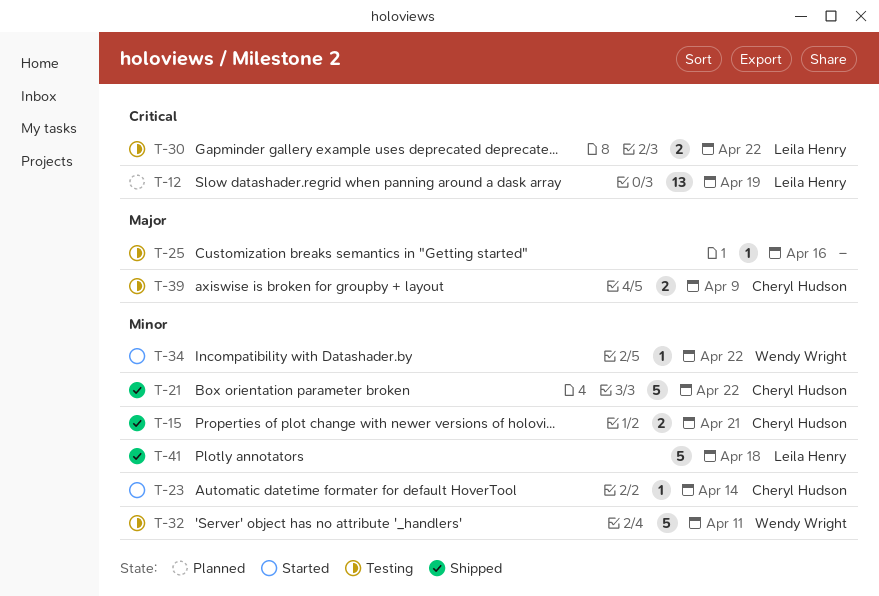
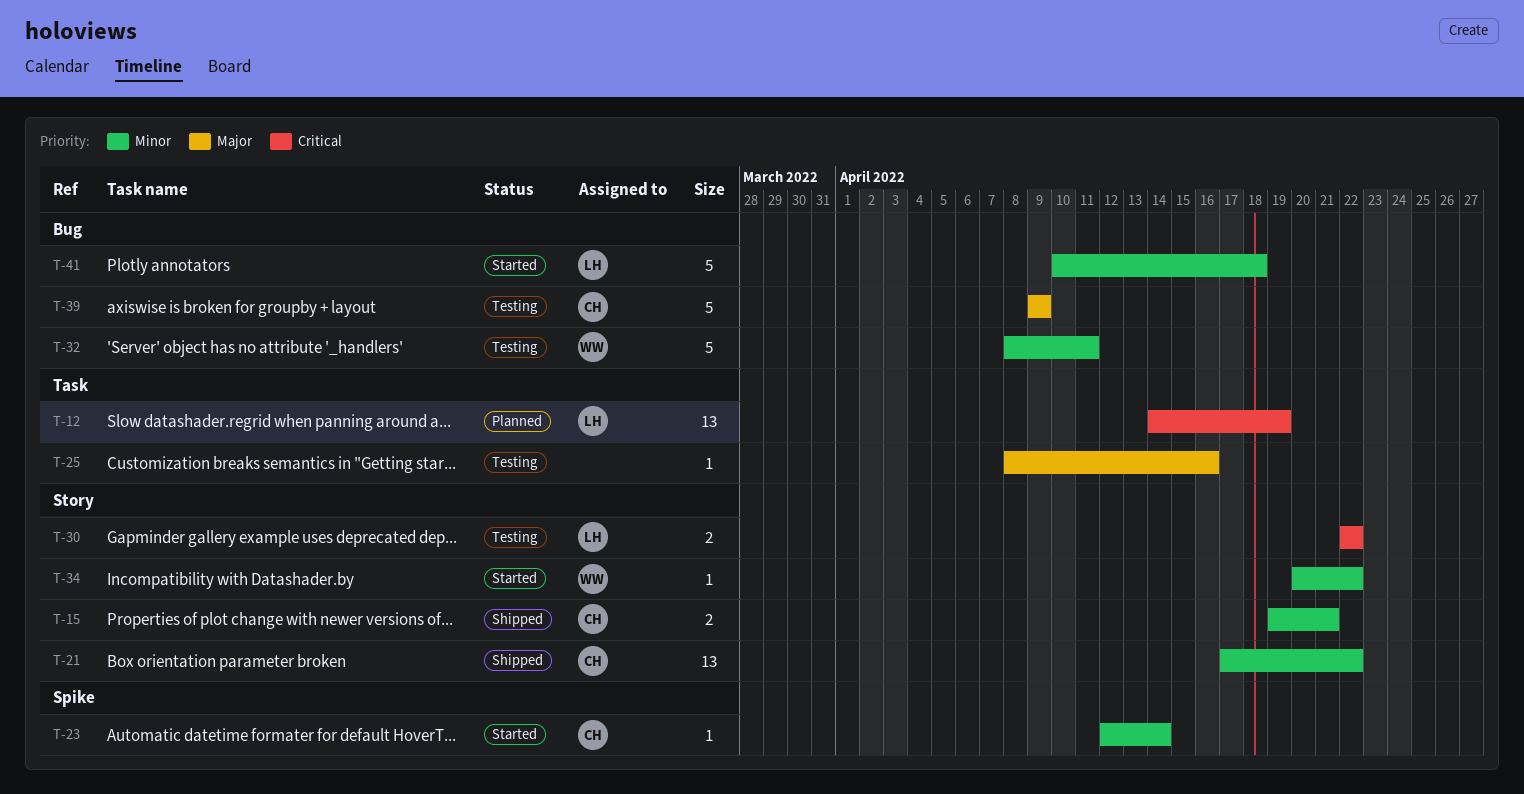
T-21, estimate: 5 -> 13
T-39, estimate: 2 -> 5
T-41, status: Shipped -> Started

